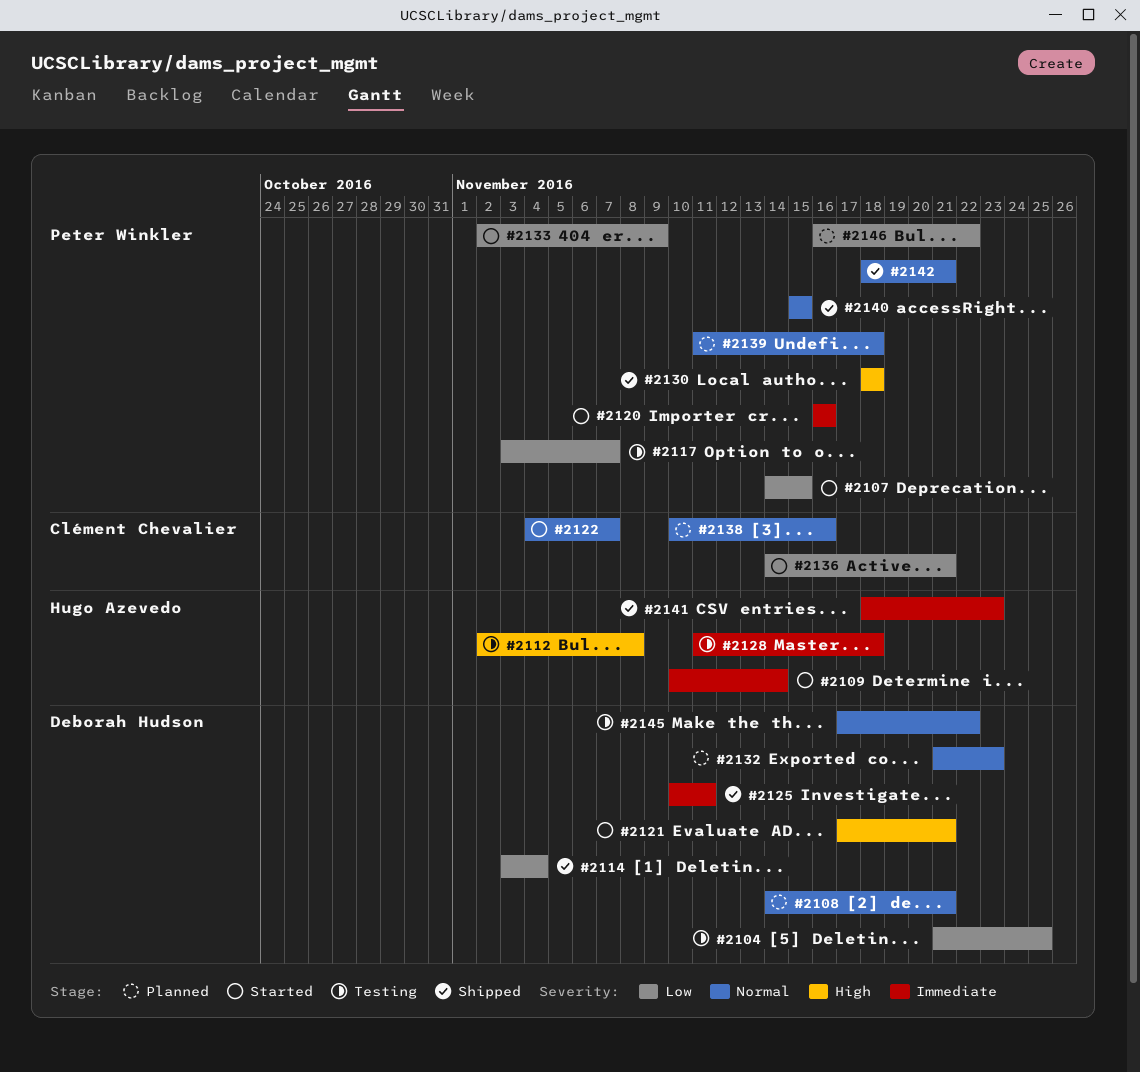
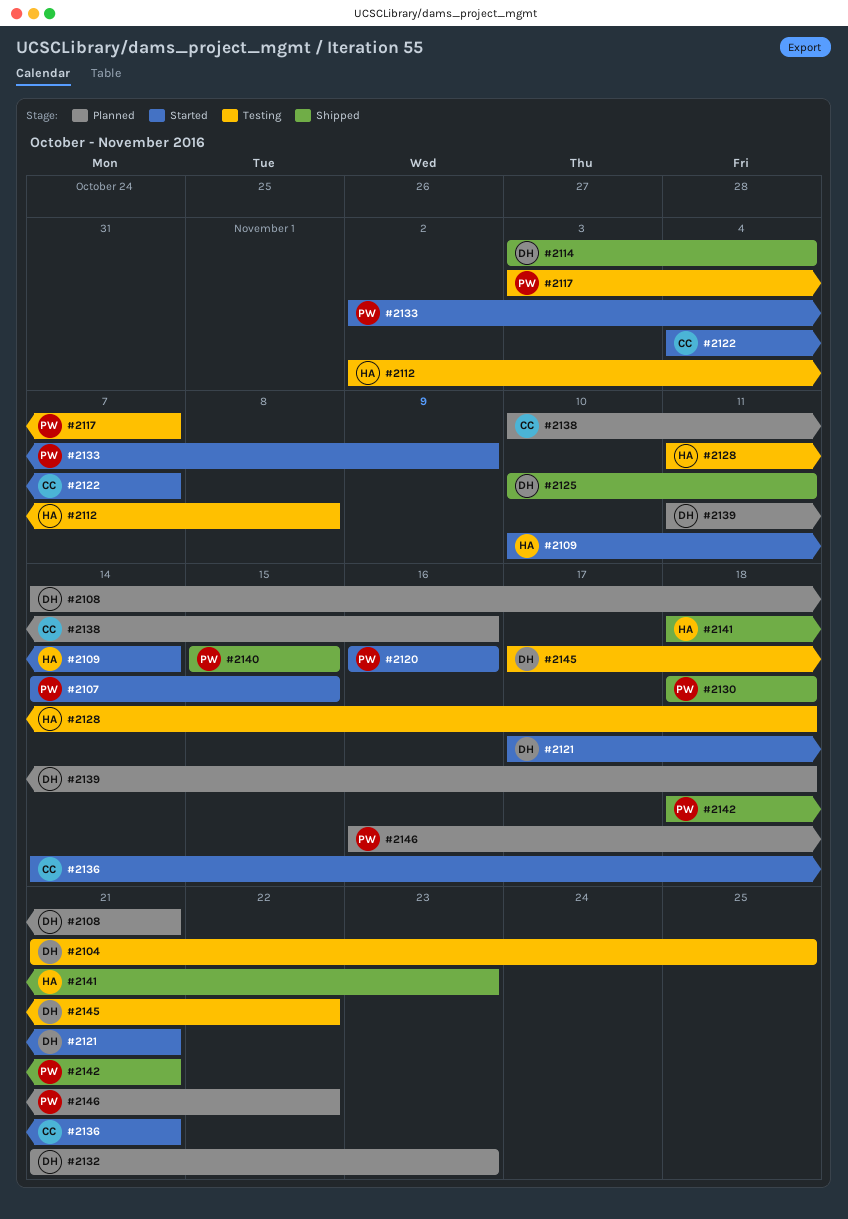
#2139, owner: Peter Winkler -> Deborah Hudson

